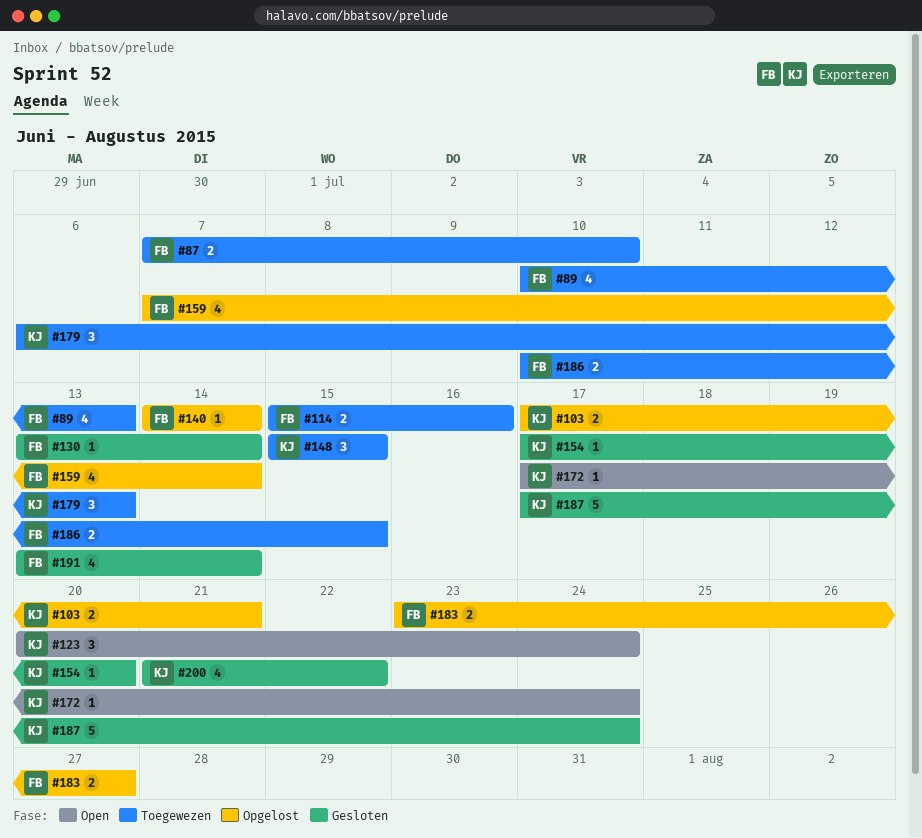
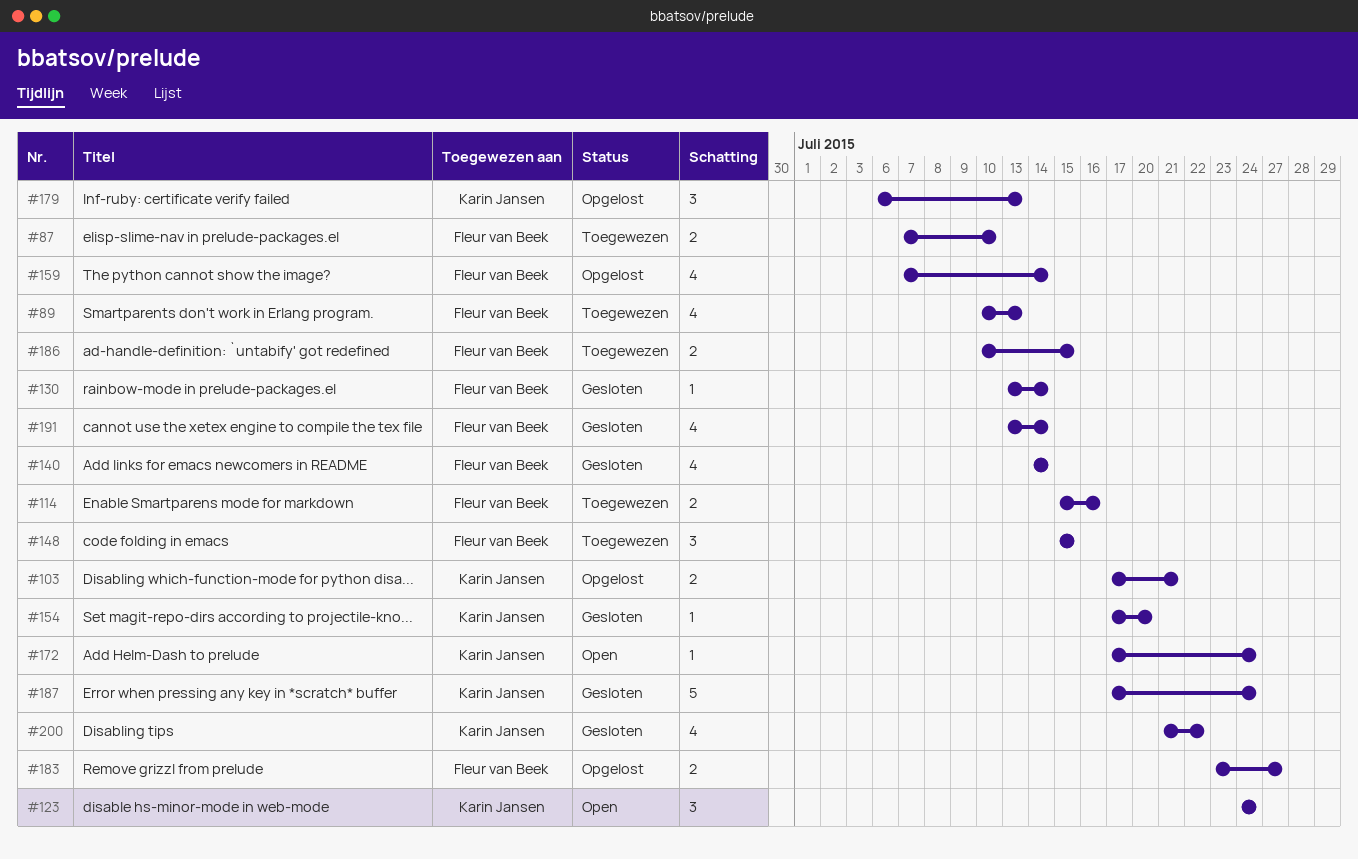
#123, start: Jul 20 -> Jul 24
#140, status: Opgelost -> Gesloten
#140, estimate: 1 -> 4
#148, owner: Karin Jansen -> Fleur van Beek
#179, status: Toegewezen -> Opgelost

